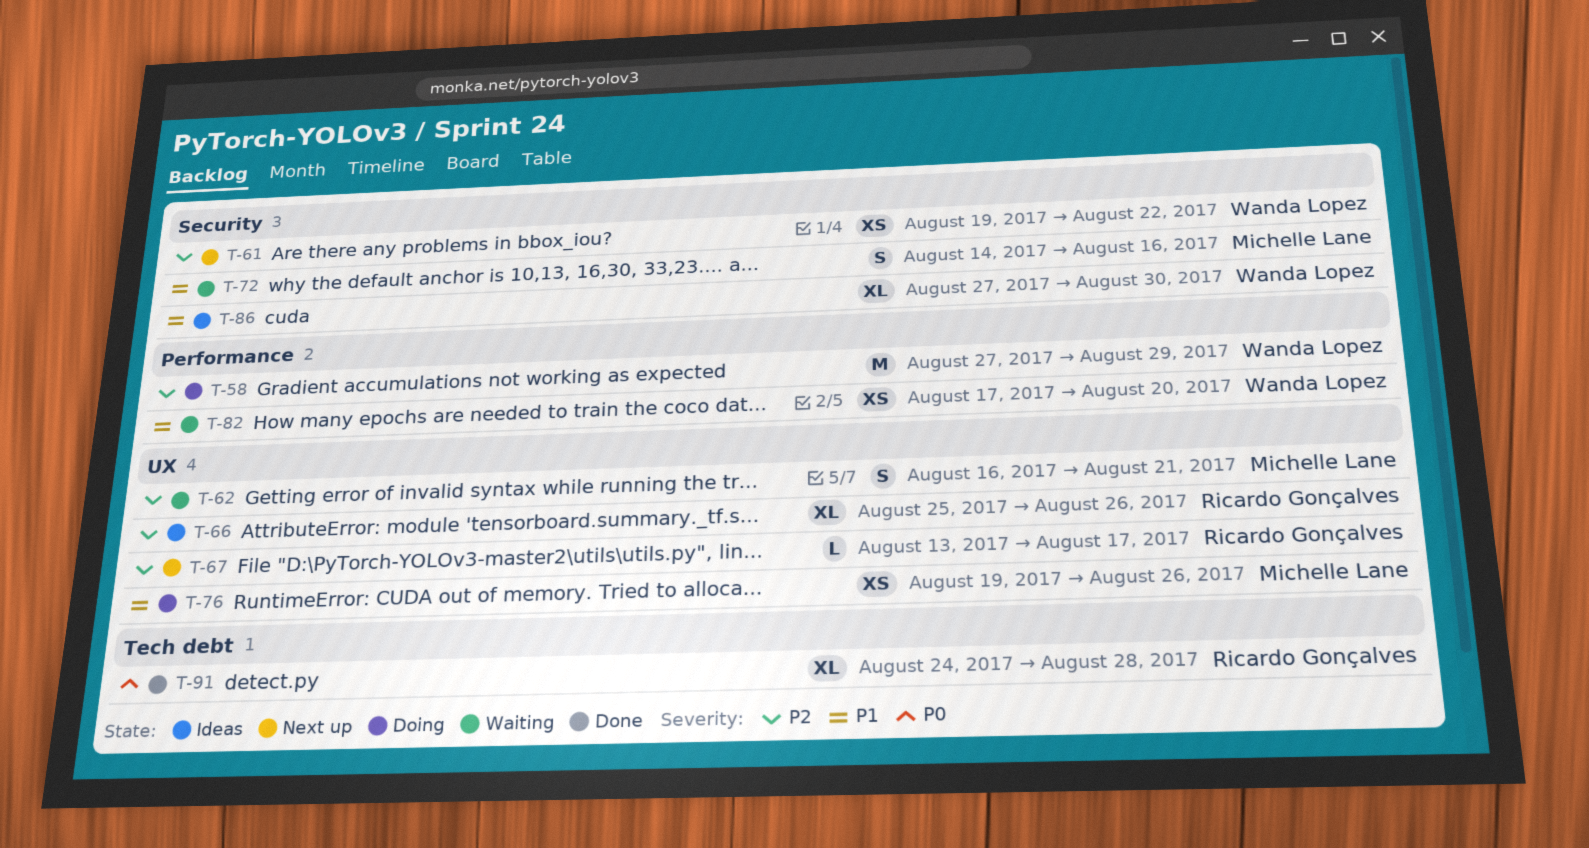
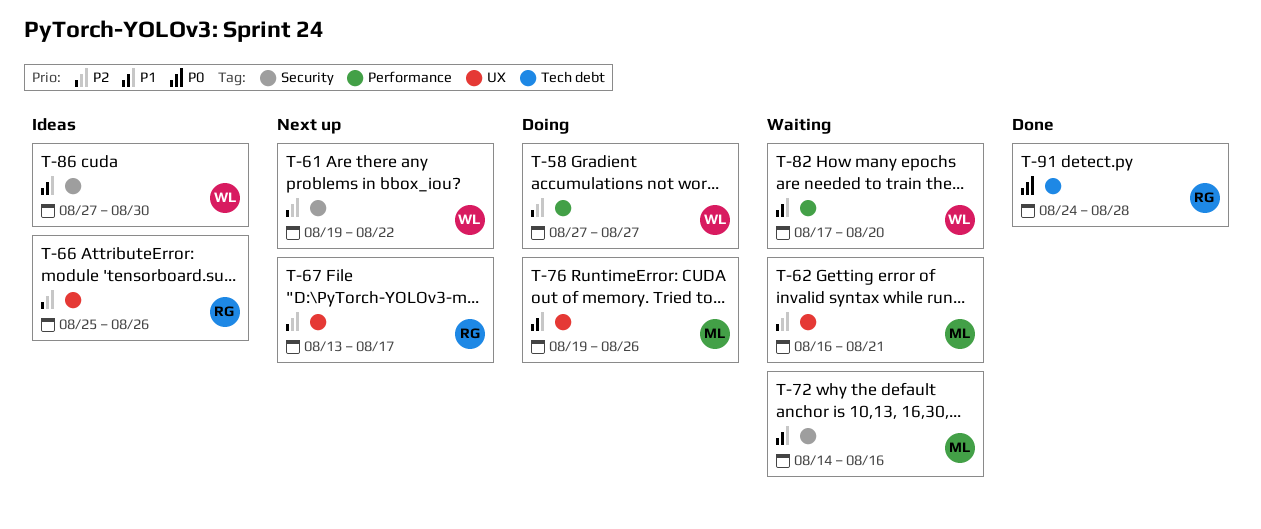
T-58, due: Aug 29 -> Aug 27

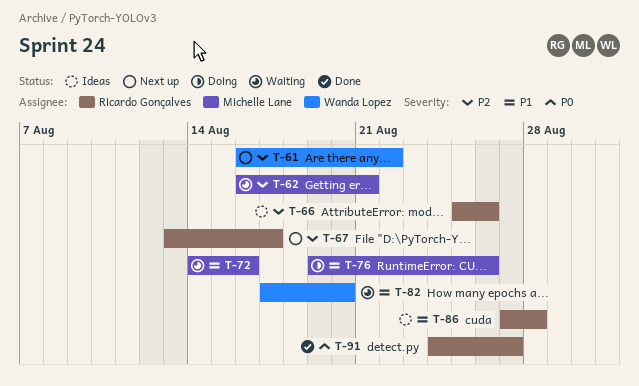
T-58: present -> none
T-61, start: Aug 19 -> Aug 16
T-86, owner: Wanda Lopez -> Ricardo Gonçalves
T-86, due: Aug 30 -> Aug 28
T-91, due: Aug 28 -> Aug 27

